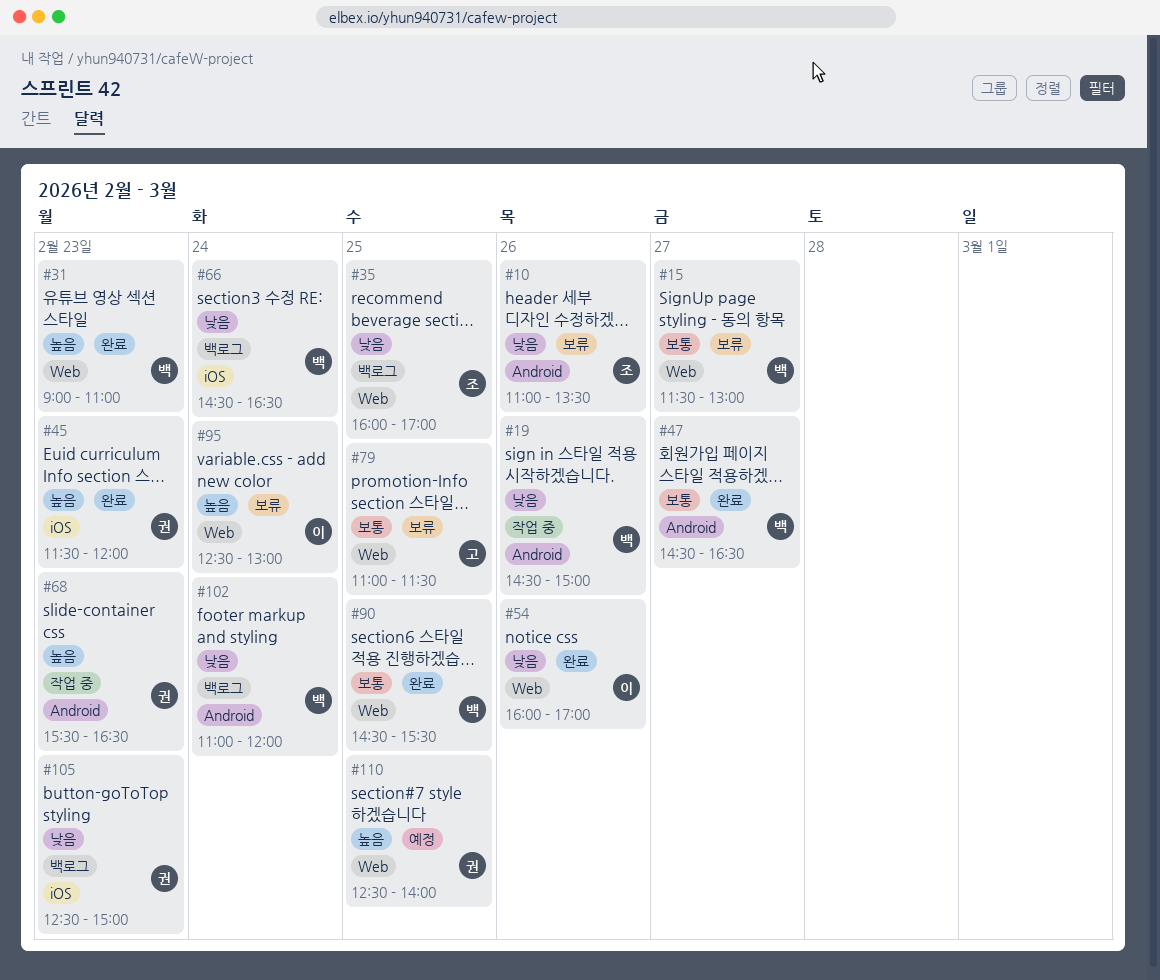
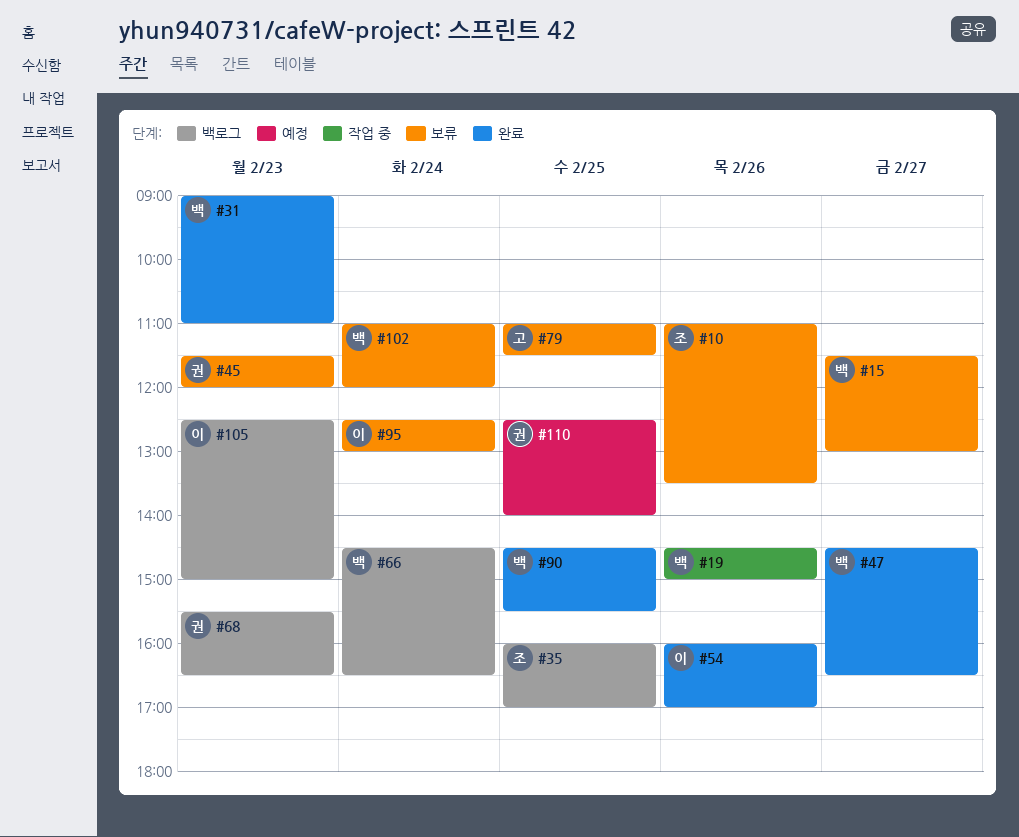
#45, status: 완료 -> 보류
#68, status: 작업 중 -> 백로그
#102, status: 백로그 -> 보류
#105, owner: 권 -> 이

